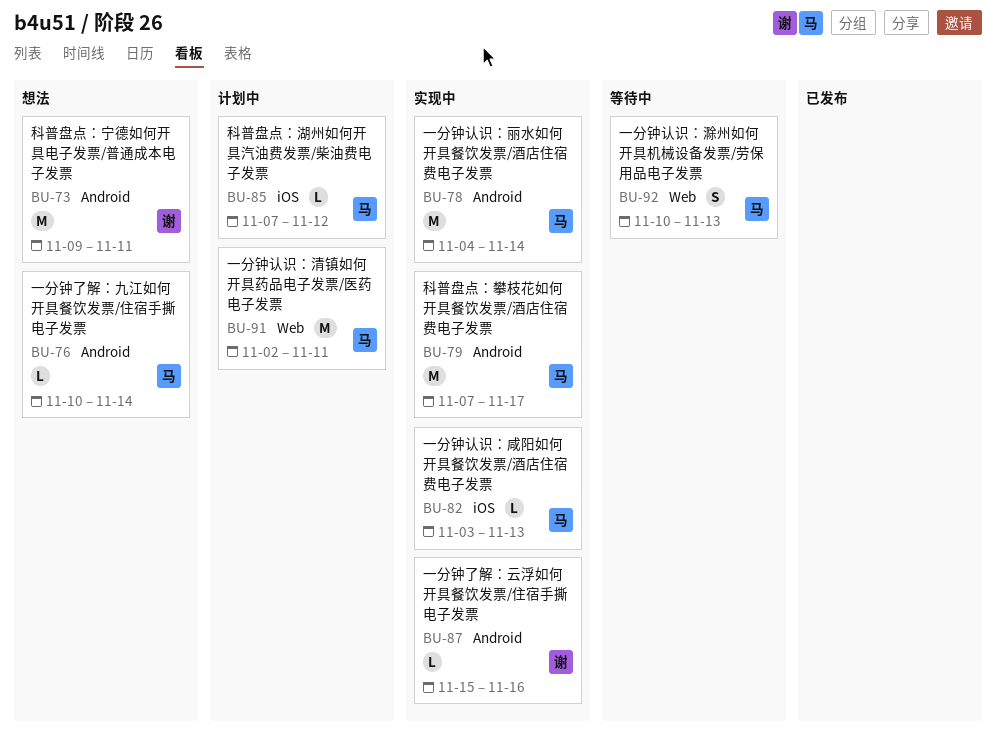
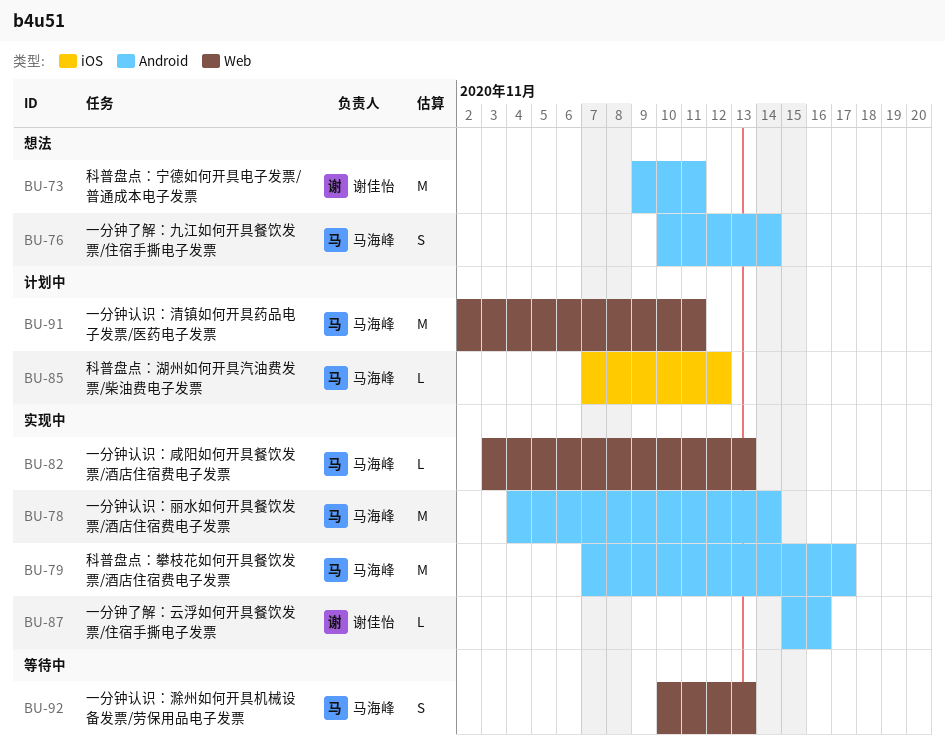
BU-76, estimate: L -> S
BU-82, label: iOS -> Web

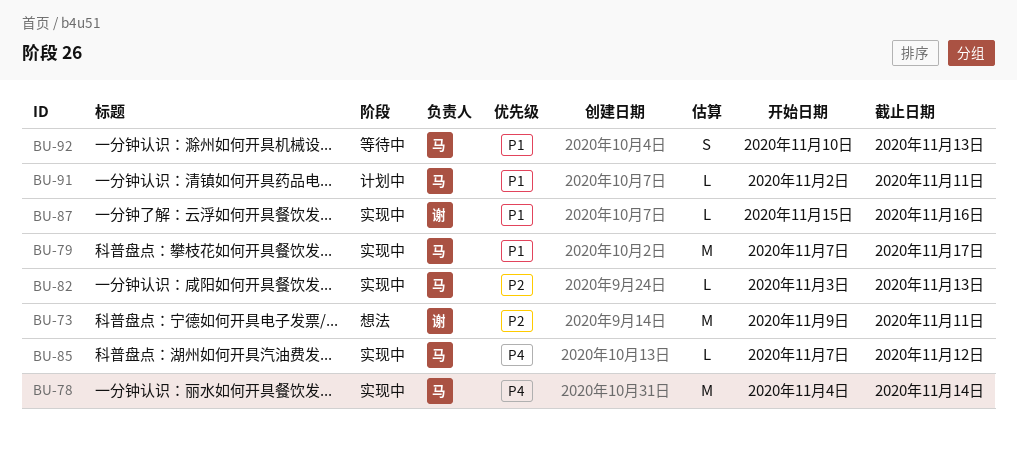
BU-76: present -> none
BU-85, status: 计划中 -> 实现中
BU-91, estimate: M -> L

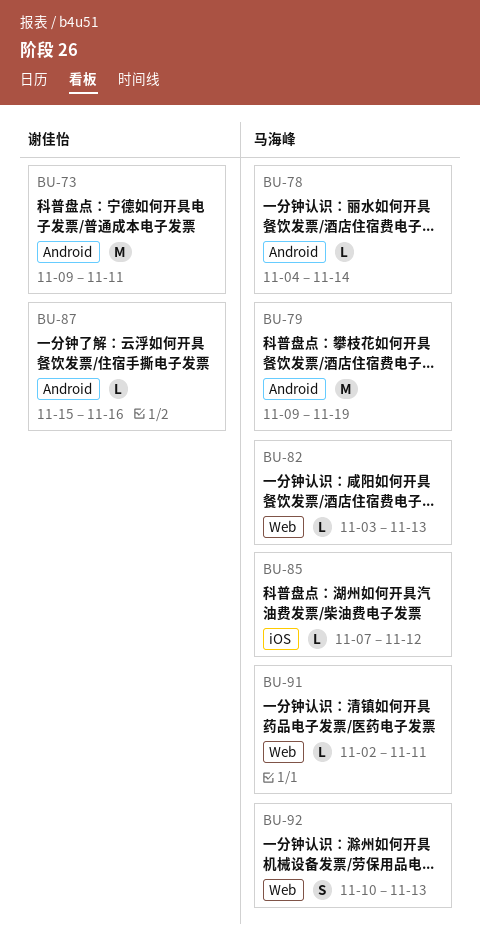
BU-78, estimate: M -> L
BU-79, start: Nov 7 -> Nov 9
BU-79, due: Nov 17 -> Nov 19

